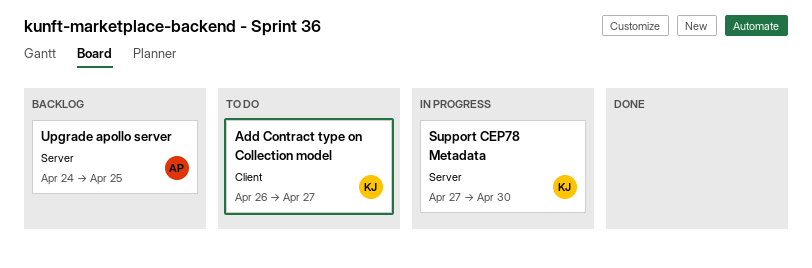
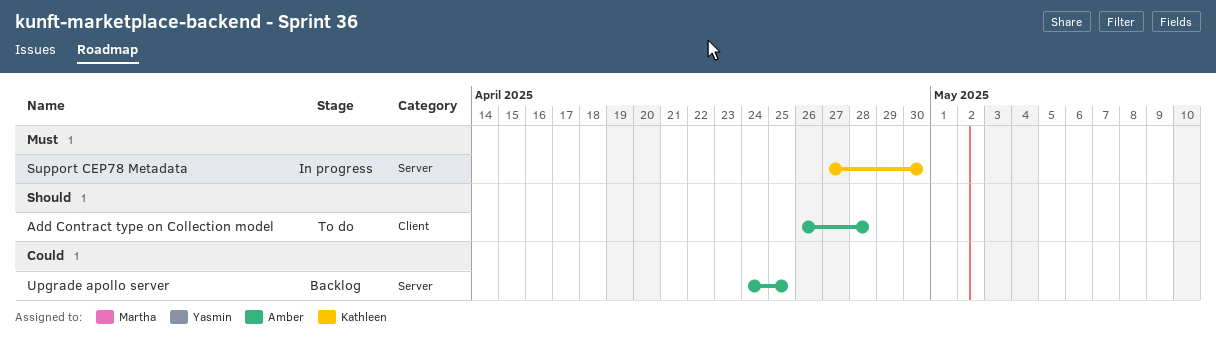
Add Contract type on Collection model, owner: Kathleen -> Amber
Add Contract type on Collection model, due: Apr 27 -> Apr 28

